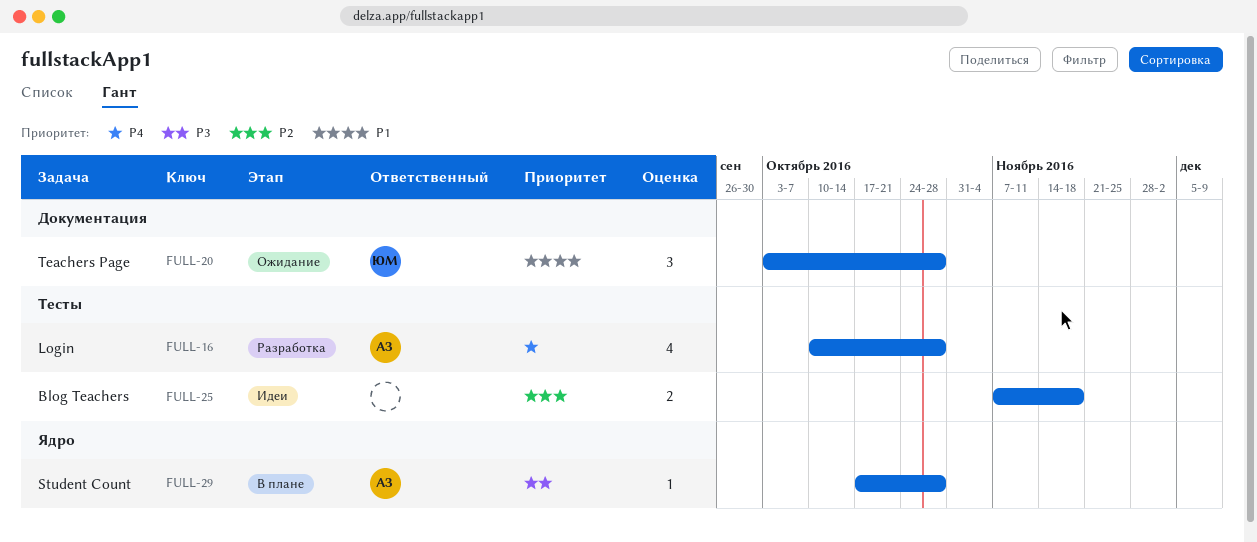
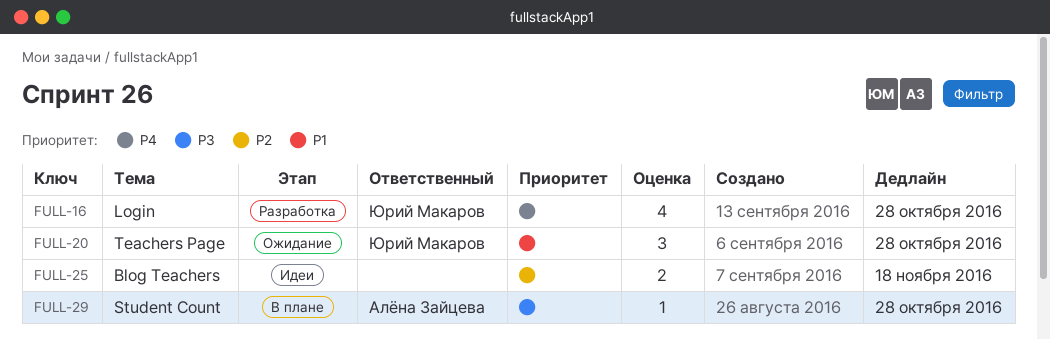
FULL-16, owner: Алёна Зайцева -> Юрий Макаров

